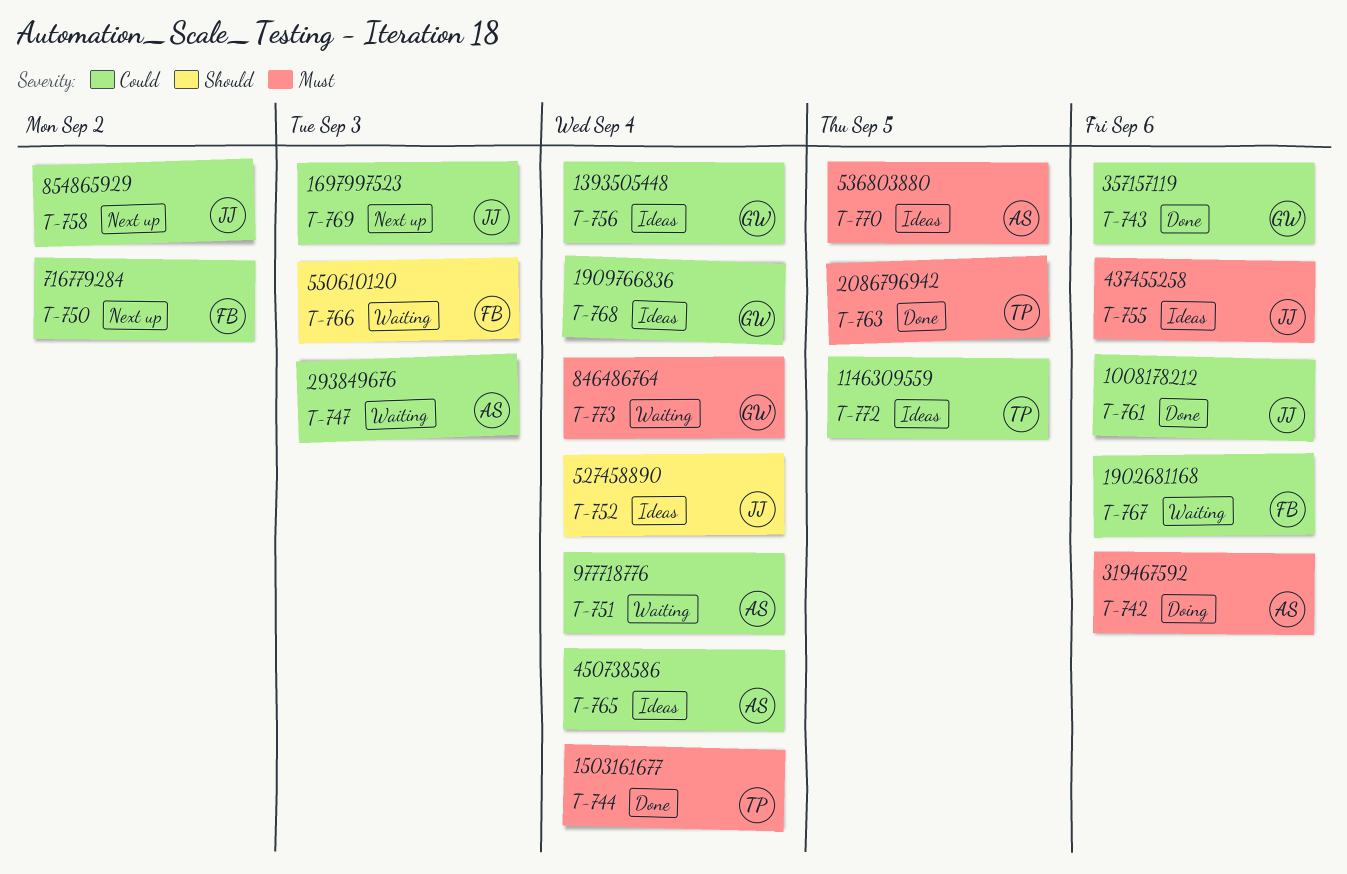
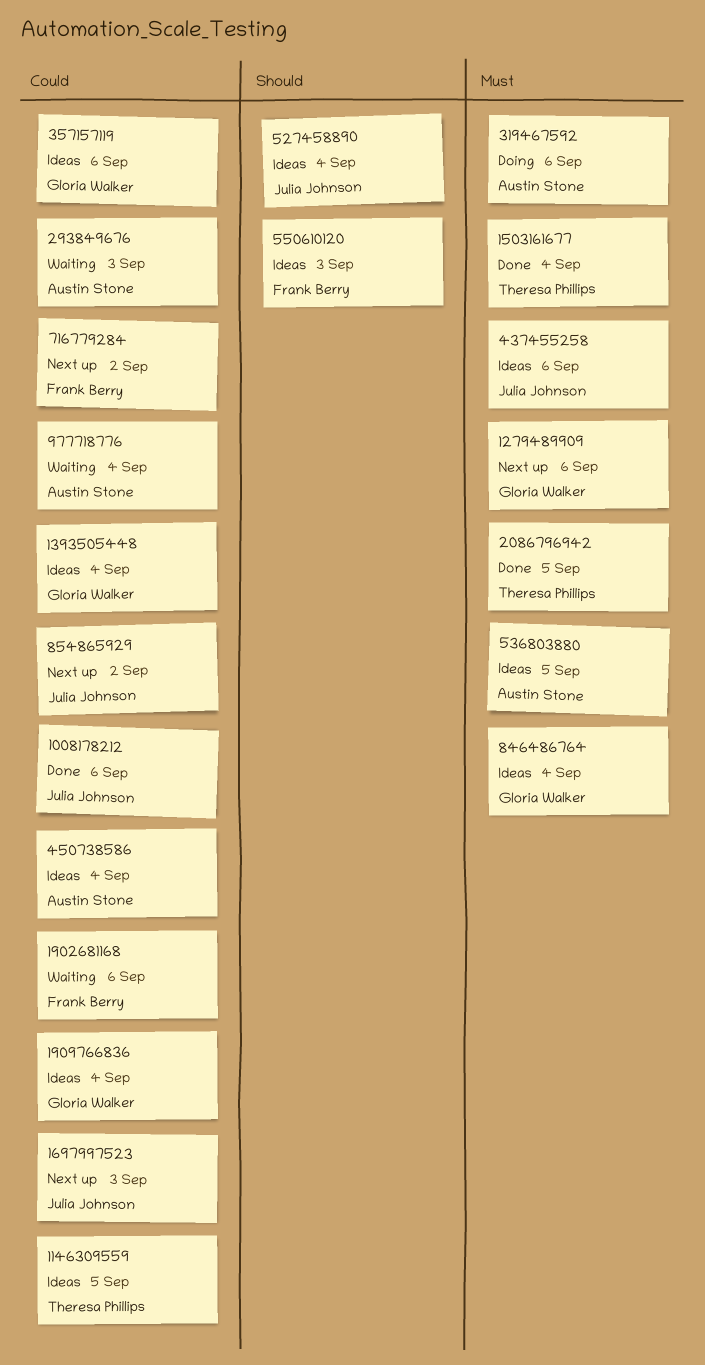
1279489909: none -> present
357157119, status: Done -> Ideas
550610120, status: Waiting -> Ideas
846486764, status: Waiting -> Ideas

